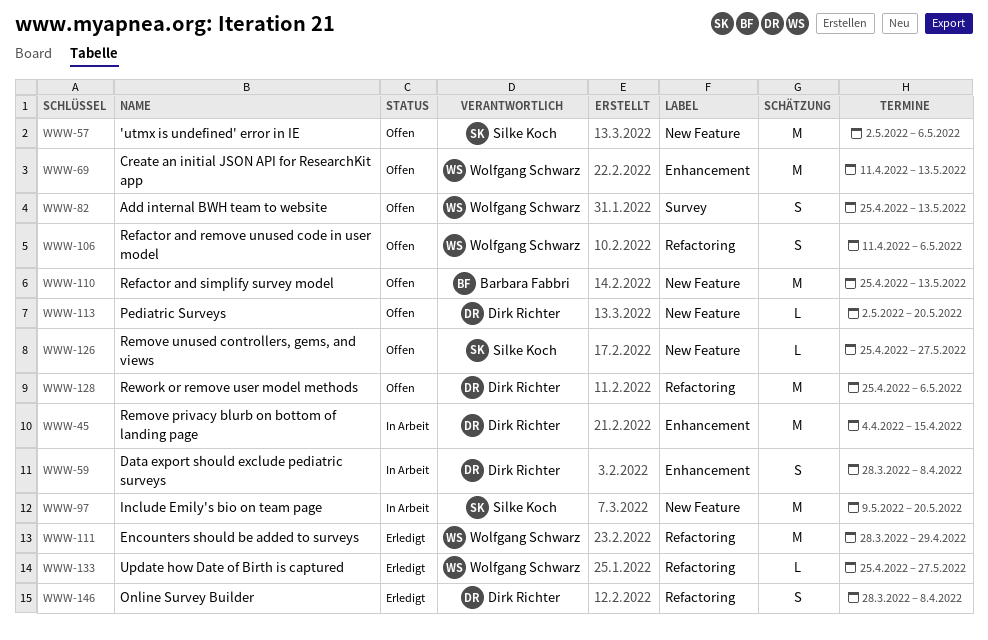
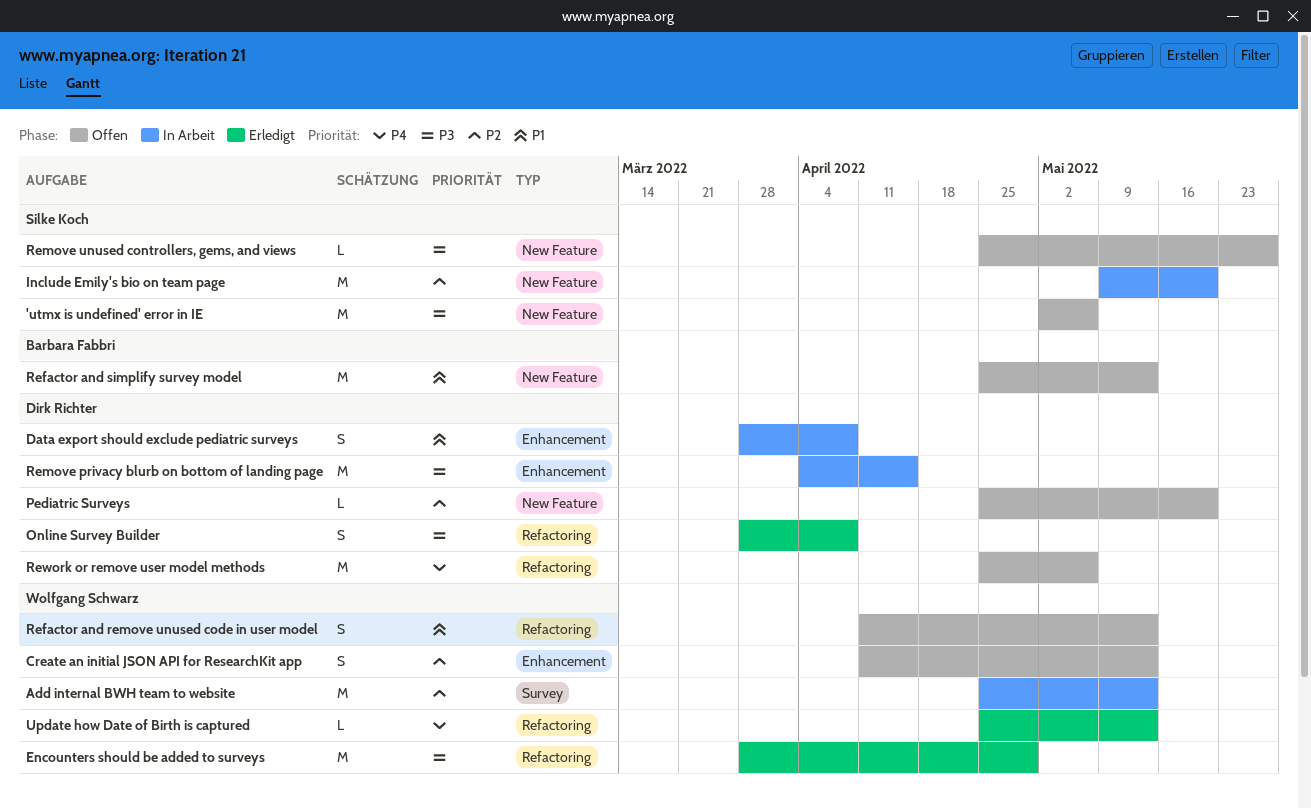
Add internal BWH team to website, status: Offen -> In Arbeit
Add internal BWH team to website, estimate: S -> M
Create an initial JSON API for ResearchKit app, estimate: M -> S
Pediatric Surveys, start: May 2 -> Apr 25
Refactor and remove unused code in user model, due: May 6 -> May 13
Update how Date of Birth is captured, due: May 27 -> May 13

